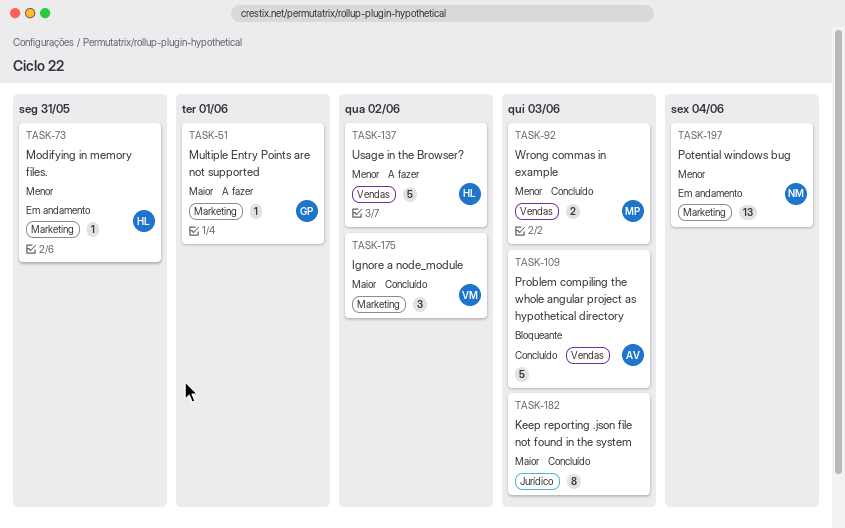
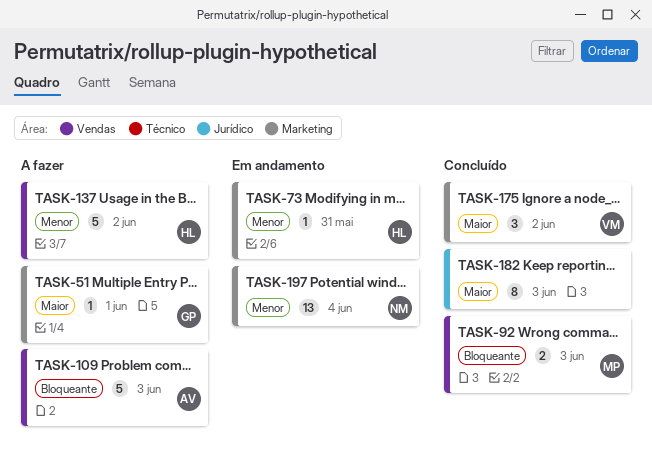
TASK-92, priority: Menor -> Bloqueante
TASK-109, status: Concluído -> A fazer

